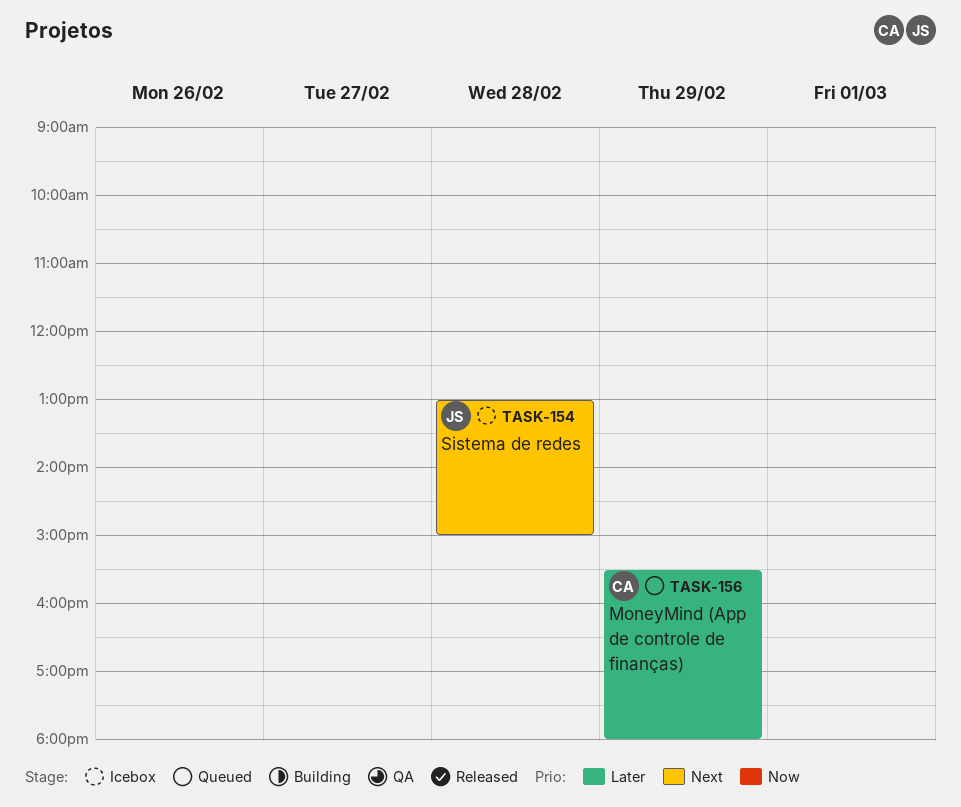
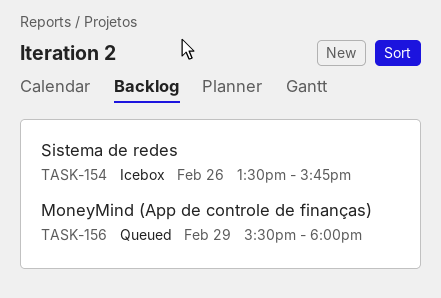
TASK-154, day: Feb 28 -> Feb 26
TASK-154, begins: 13:00 -> 13:30
TASK-154, ends: 15:00 -> 15:45

